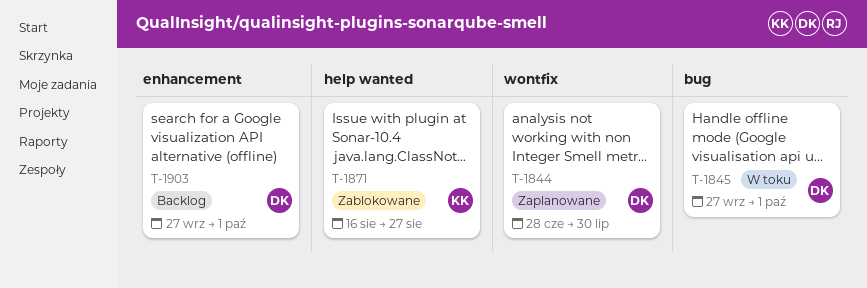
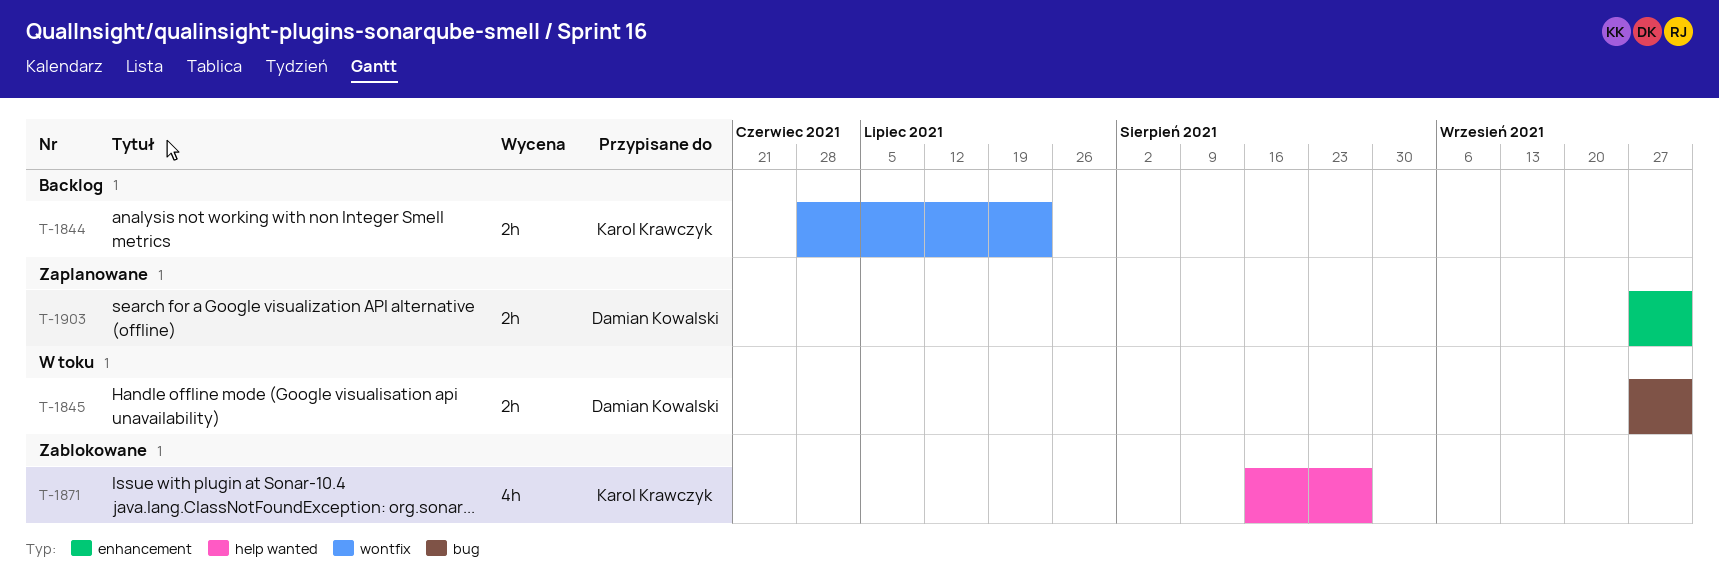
T-1844, status: Zaplanowane -> Backlog
T-1844, owner: Damian Kowalski -> Karol Krawczyk
T-1844, due: Jul 30 -> Jul 23
T-1903, status: Backlog -> Zaplanowane

